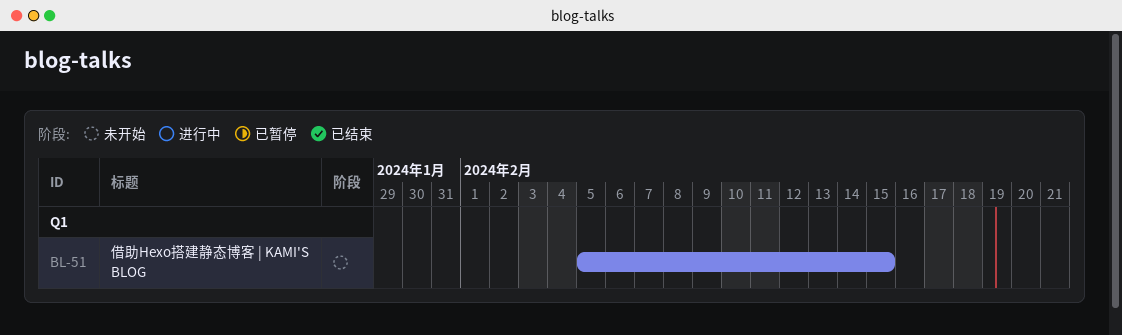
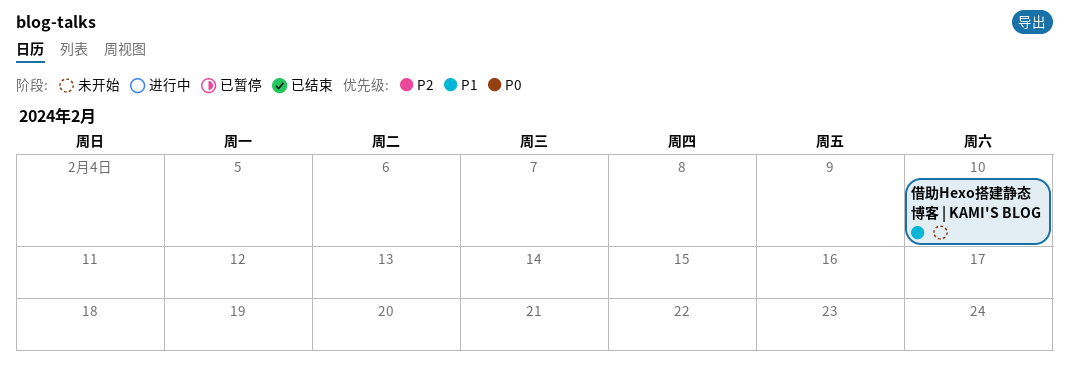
借助Hexo搭建静态博客 | KAMI'S BLOG, due: Feb 15 -> Feb 10

